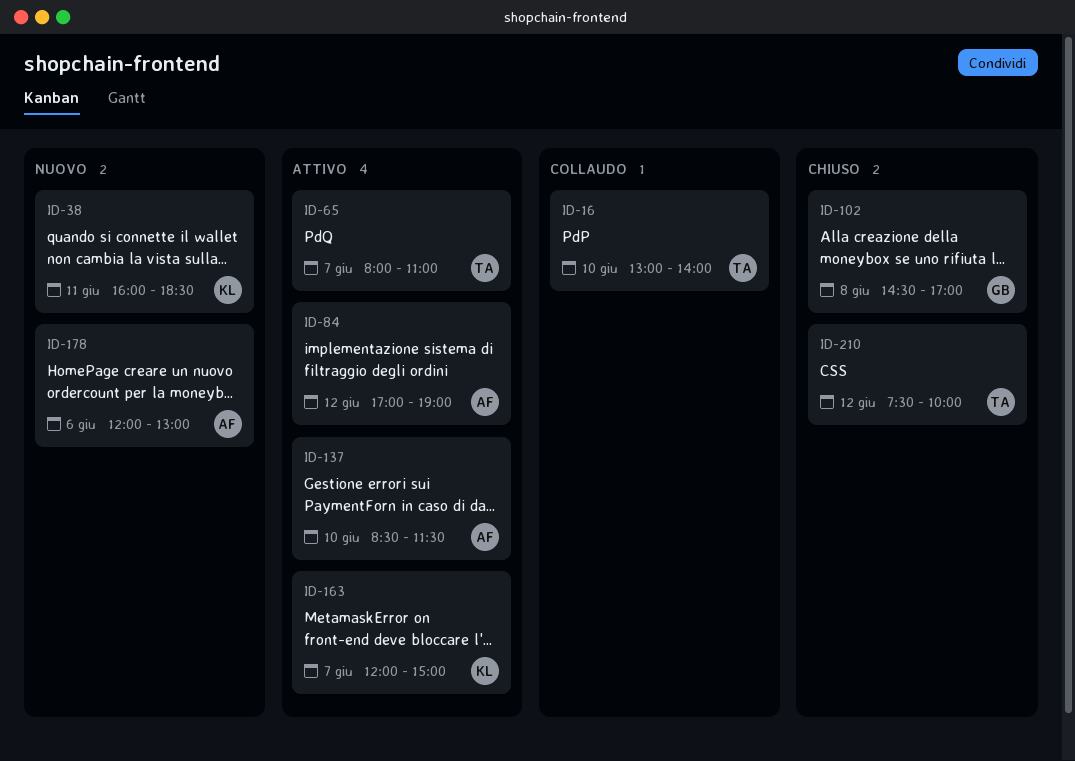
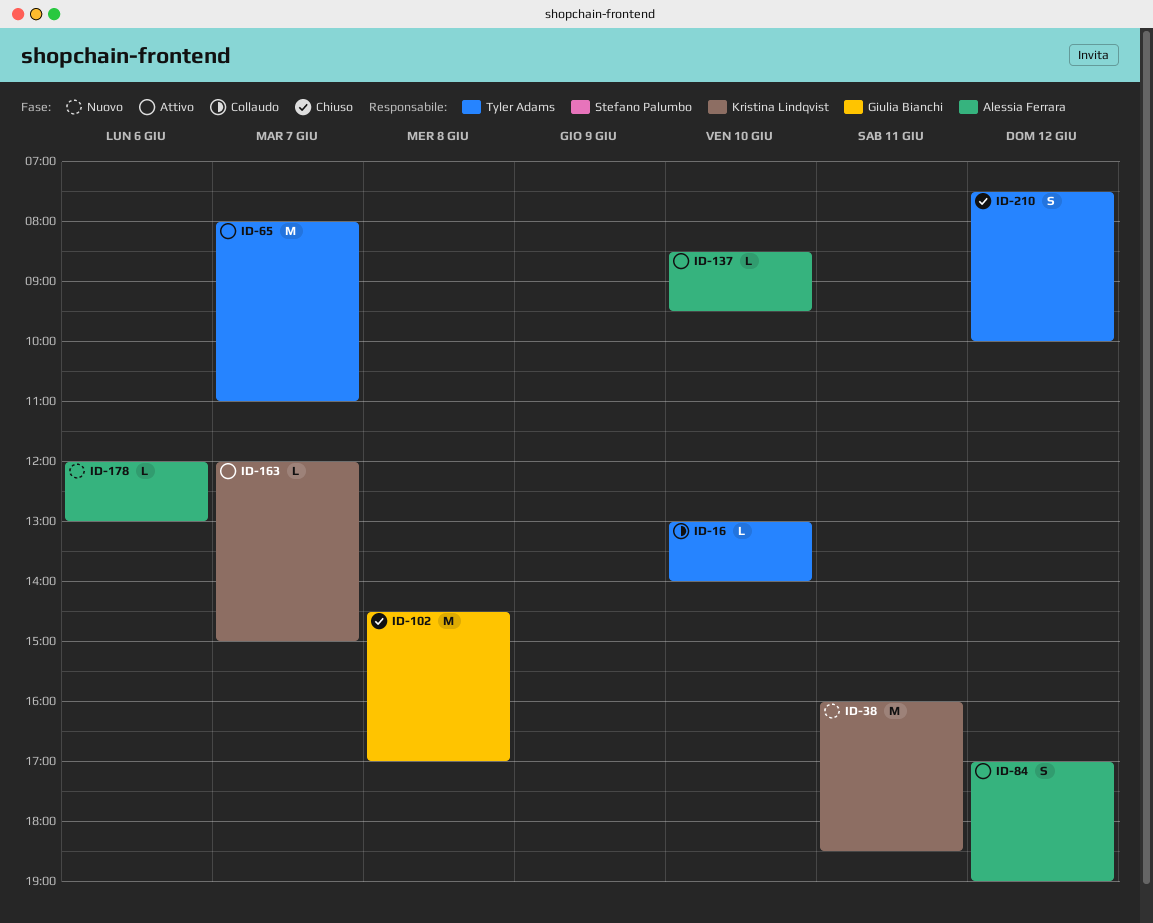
ID-137, ends: 11:30 -> 09:30

